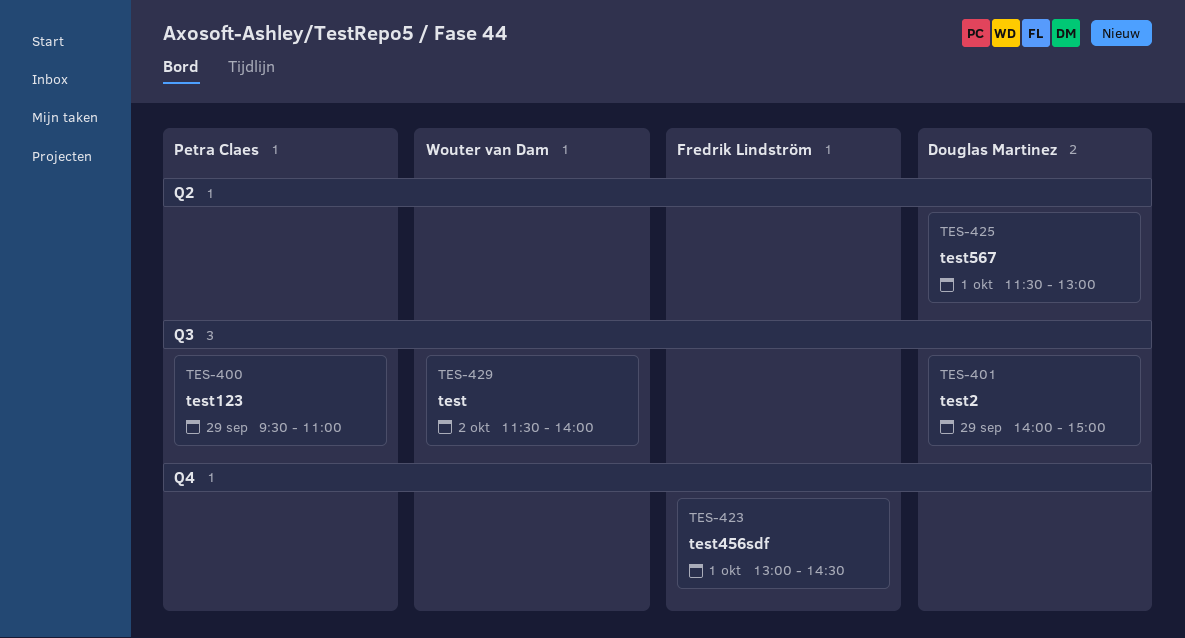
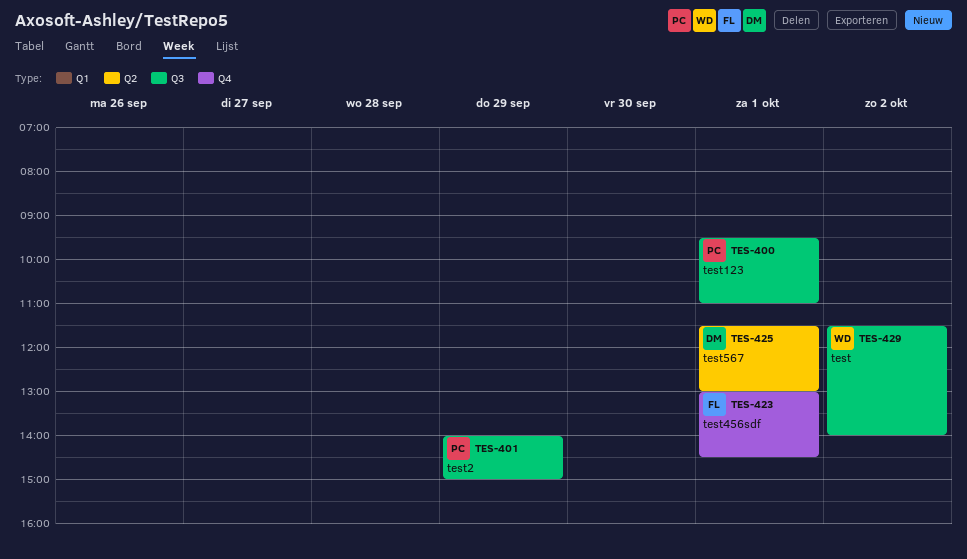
TES-400, day: Sep 29 -> Oct 1
TES-401, owner: Douglas Martinez -> Petra Claes

